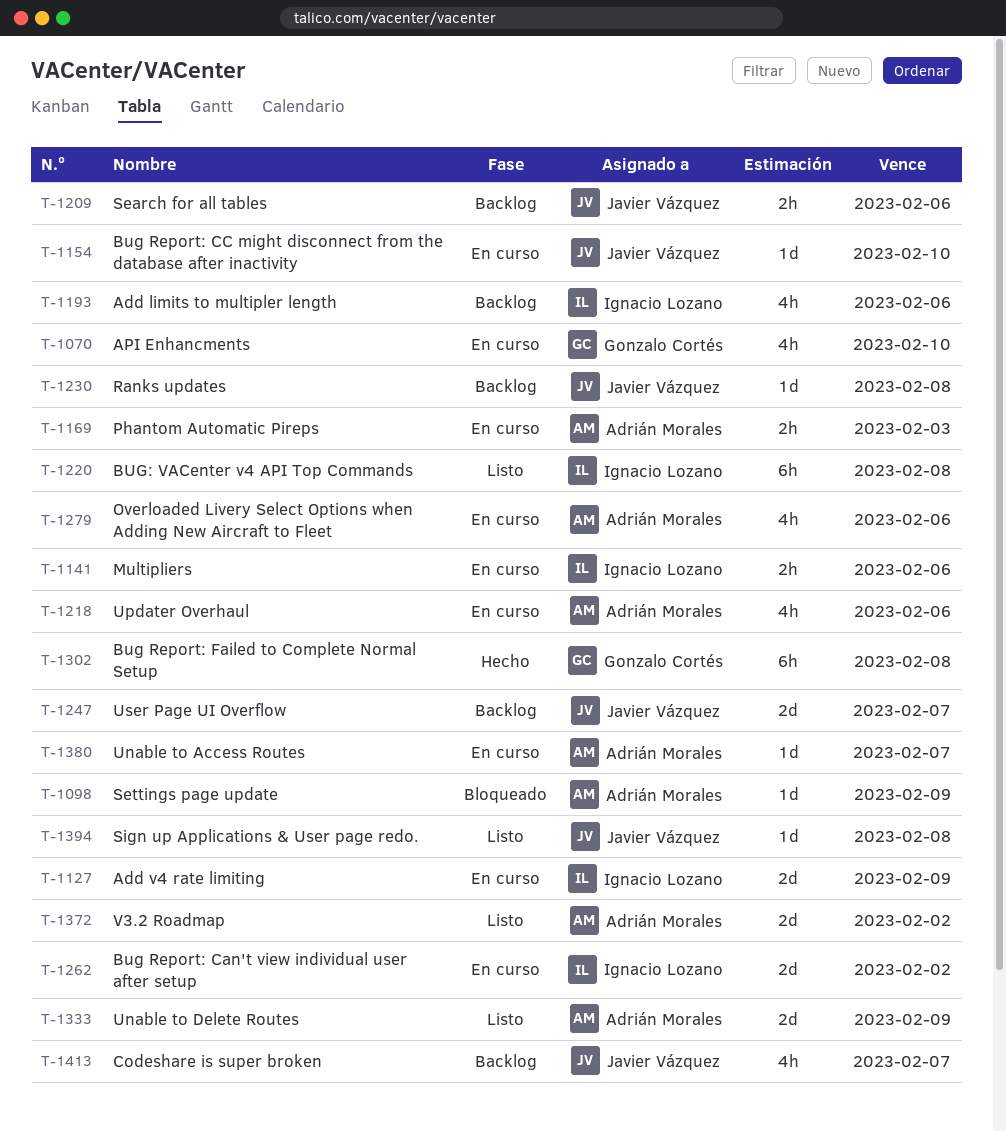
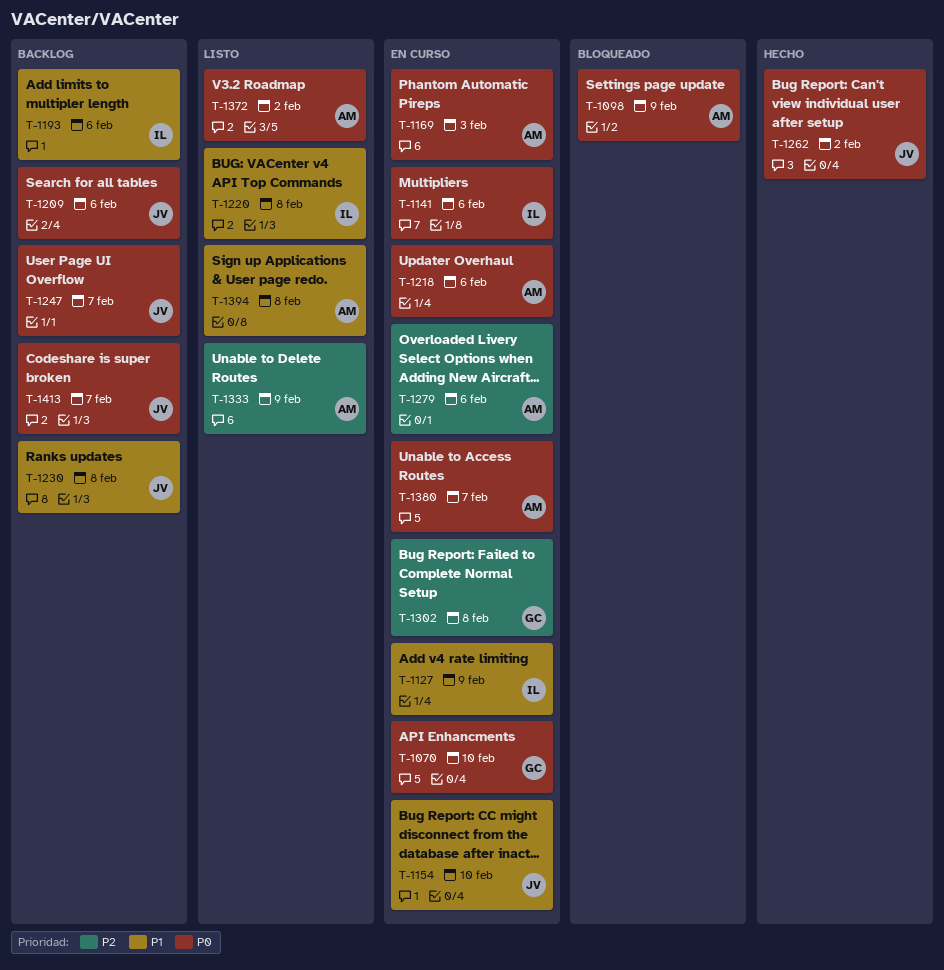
T-1262, status: En curso -> Hecho
T-1262, owner: Ignacio Lozano -> Javier Vázquez
T-1302, status: Hecho -> En curso
T-1394, owner: Javier Vázquez -> Adrián Morales

